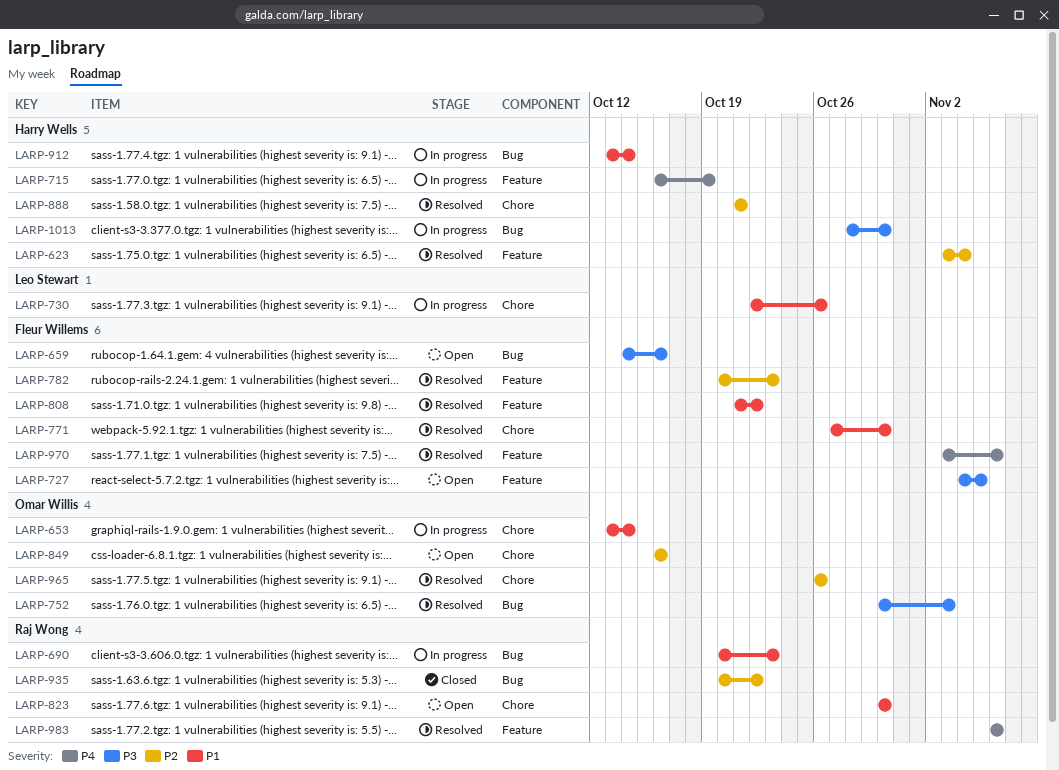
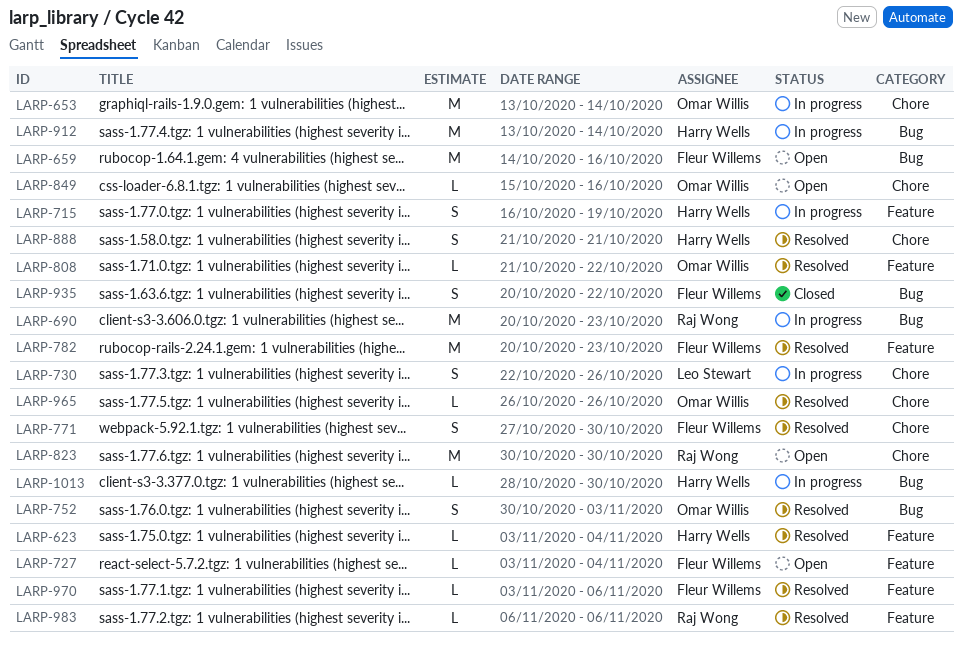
LARP-727, start: Nov 4 -> Nov 3
LARP-727, due: Nov 5 -> Nov 4
LARP-808, owner: Fleur Willems -> Omar Willis
LARP-849, start: Oct 16 -> Oct 15
LARP-935, owner: Raj Wong -> Fleur Willems

